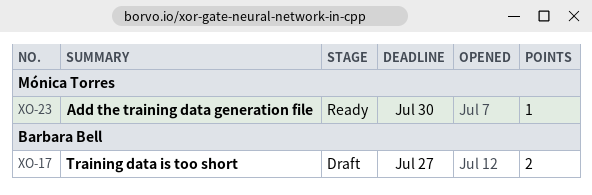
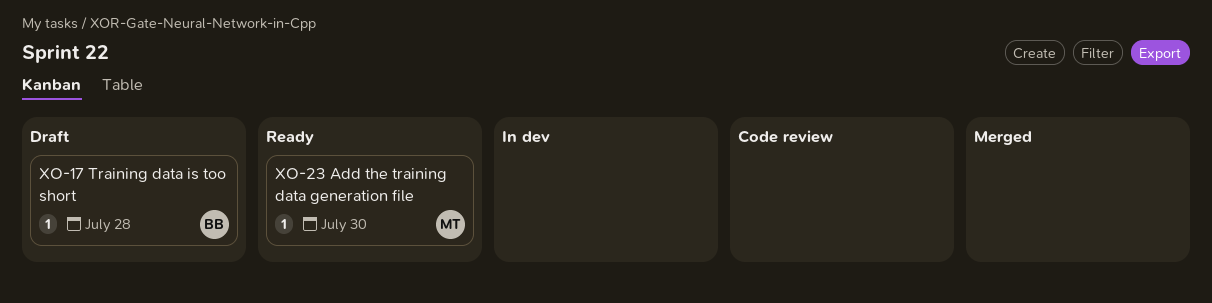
XO-17, estimate: 2 -> 1
XO-17, due: Jul 27 -> Jul 28

